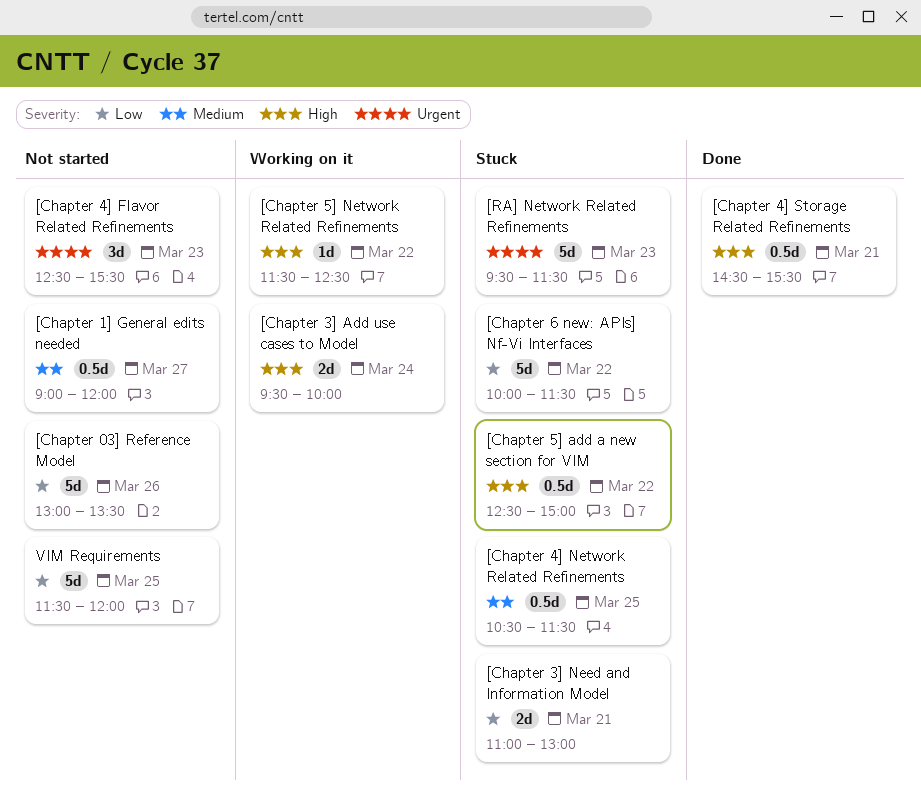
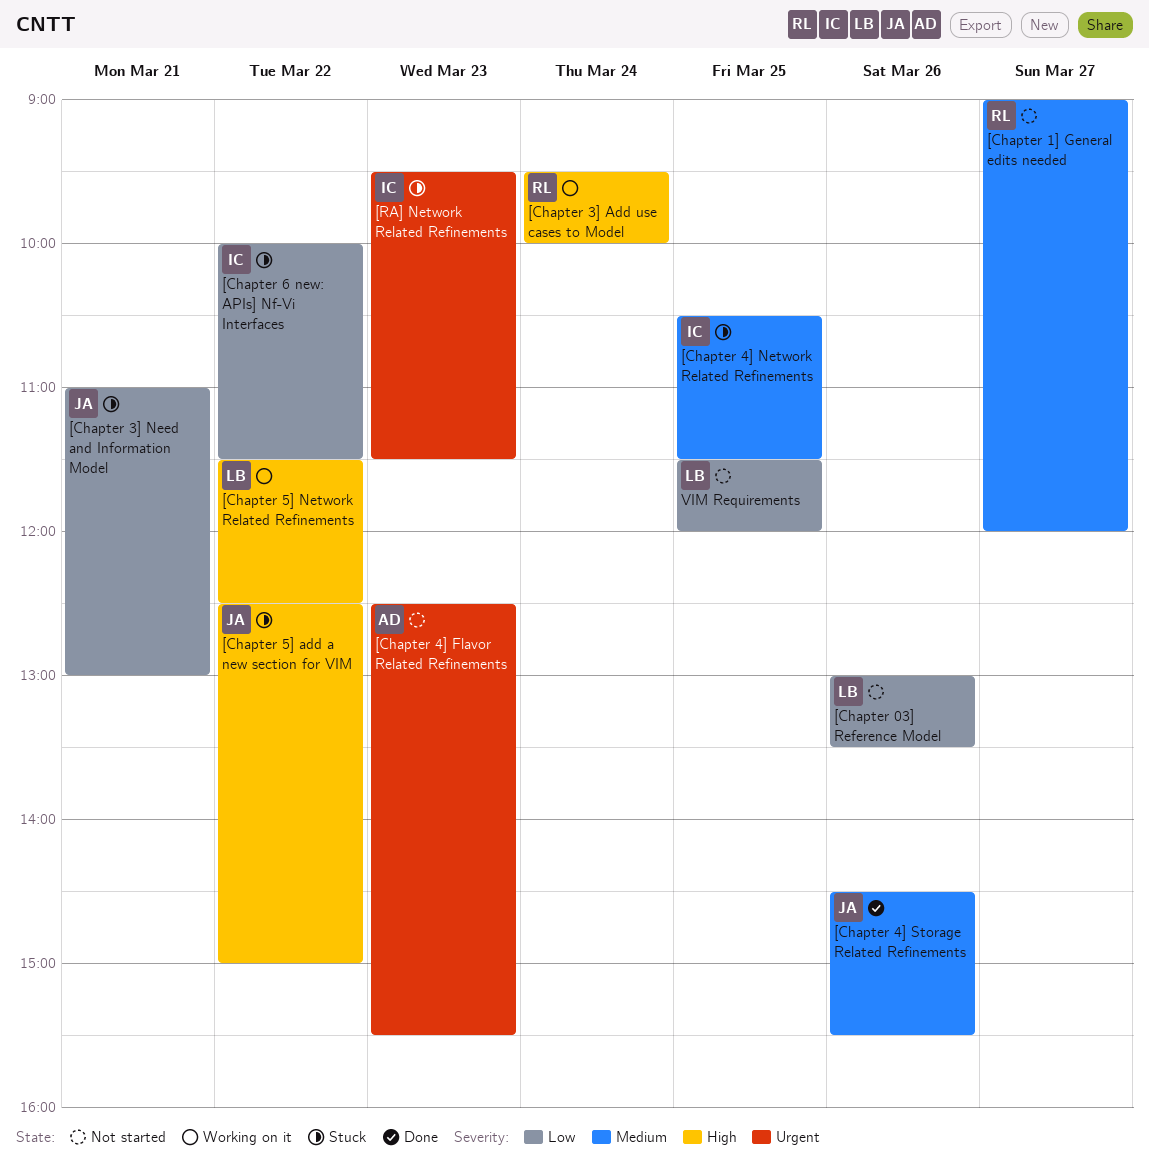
[Chapter 4] Storage Related Refinements, priority: High -> Medium
[Chapter 4] Storage Related Refinements, day: Mar 21 -> Mar 26

